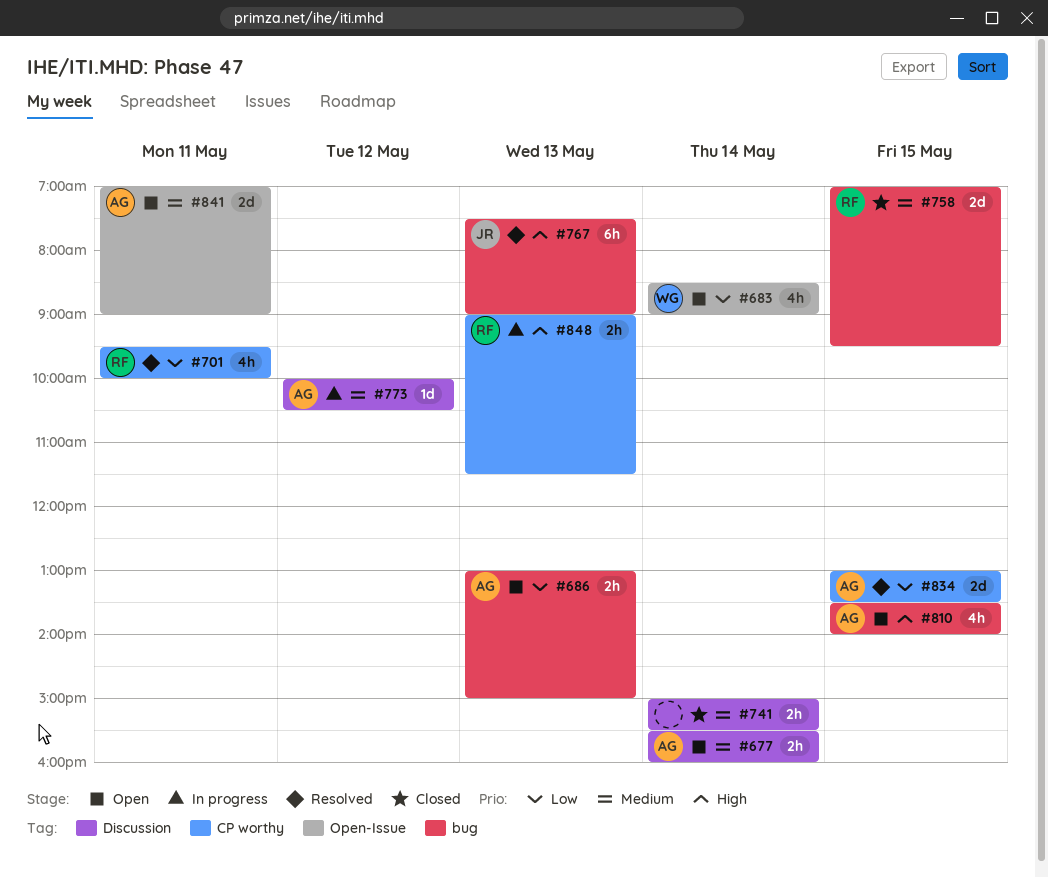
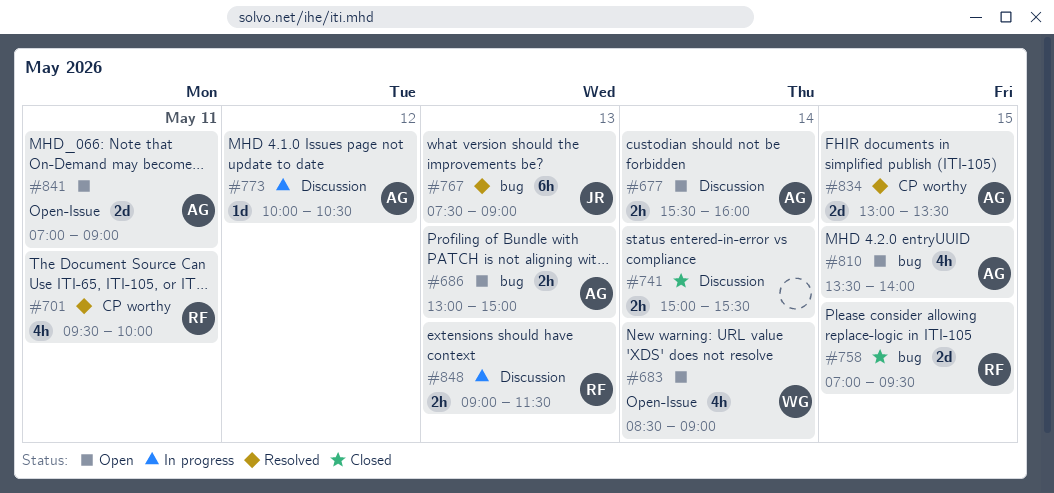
#848, label: CP worthy -> Discussion

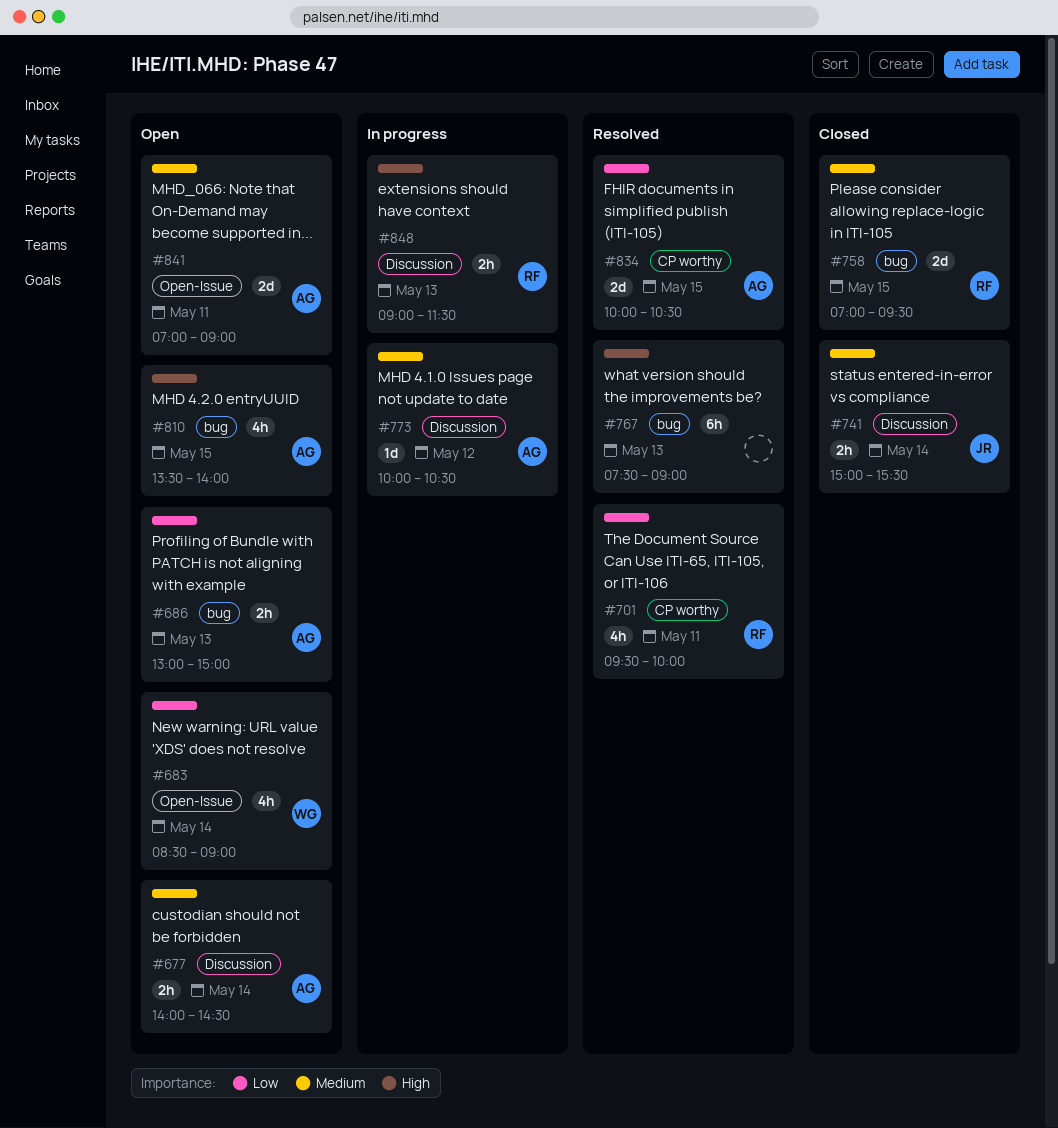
#677, begins: 15:30 -> 14:00
#677, ends: 16:00 -> 14:30
#741, owner: none -> JR
#767, owner: JR -> none
#834, begins: 13:00 -> 10:00
#834, ends: 13:30 -> 10:30

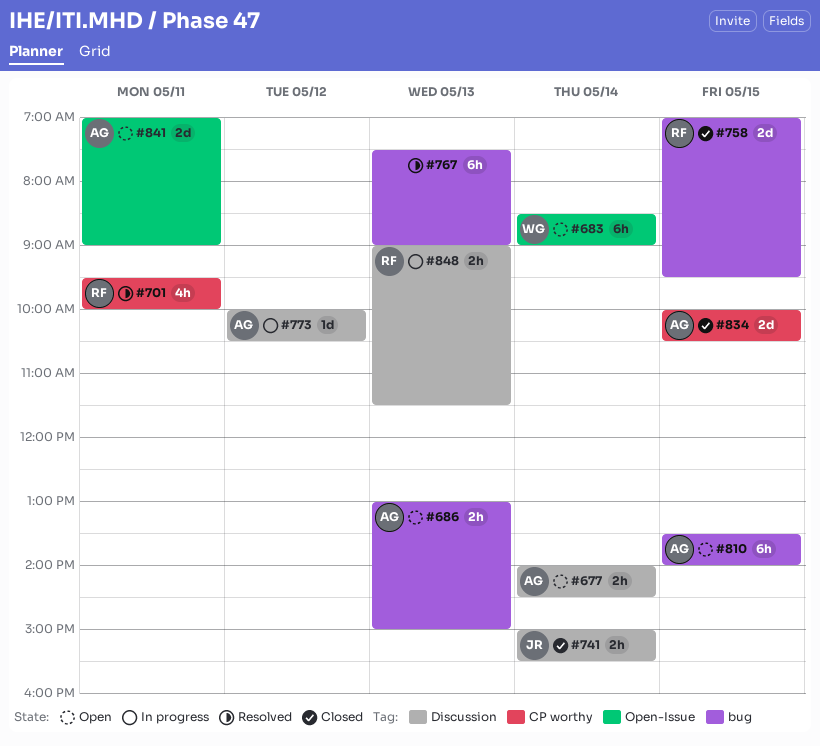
#683, estimate: 4h -> 6h
#810, estimate: 4h -> 6h
#834, status: Resolved -> Closed

